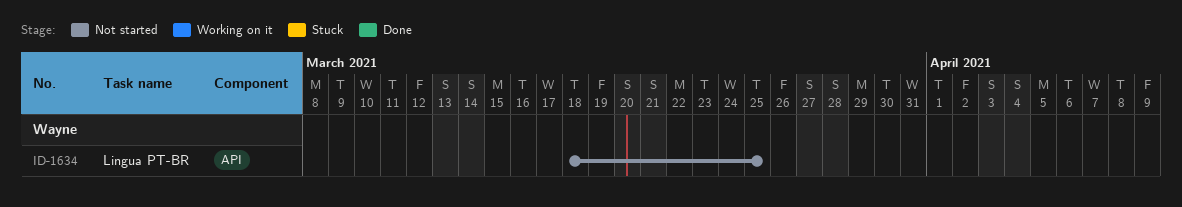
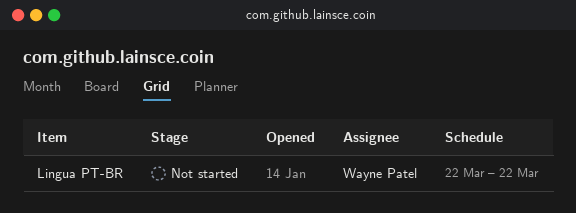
Lingua PT-BR, start: Mar 18 -> Mar 22
Lingua PT-BR, due: Mar 25 -> Mar 22

